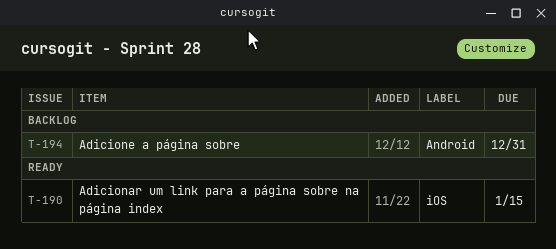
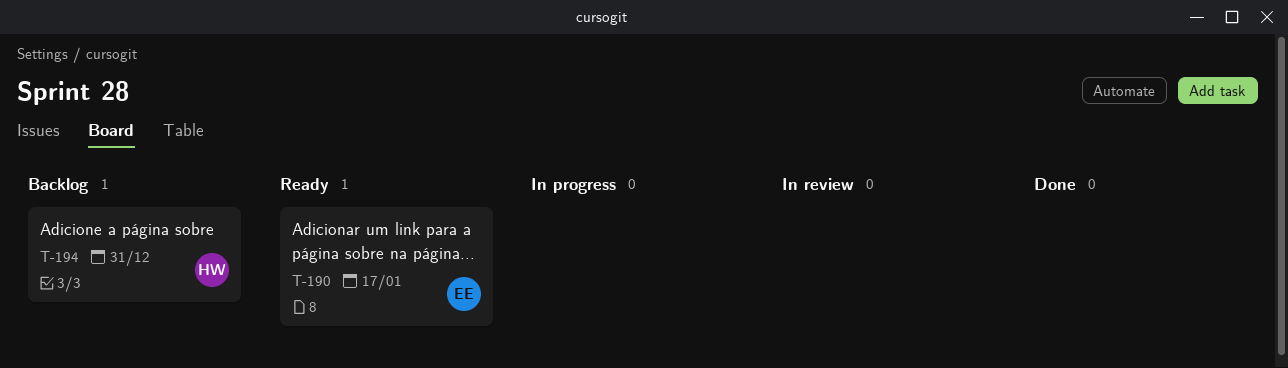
T-190, due: Jan 15 -> Jan 17

